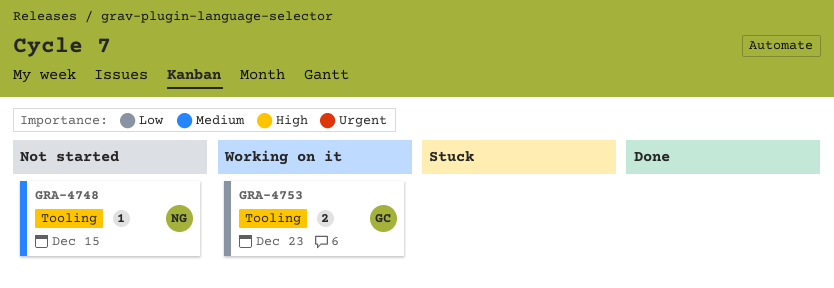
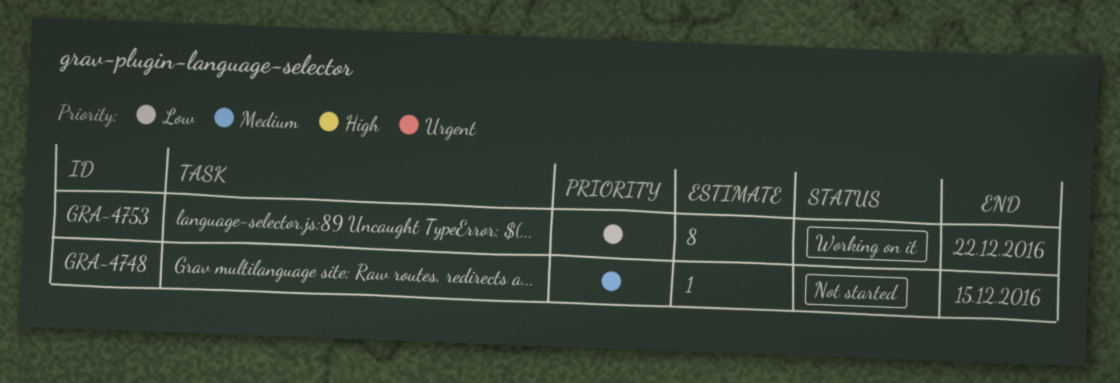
GRA-4753, estimate: 2 -> 8
GRA-4753, due: Dec 23 -> Dec 22

